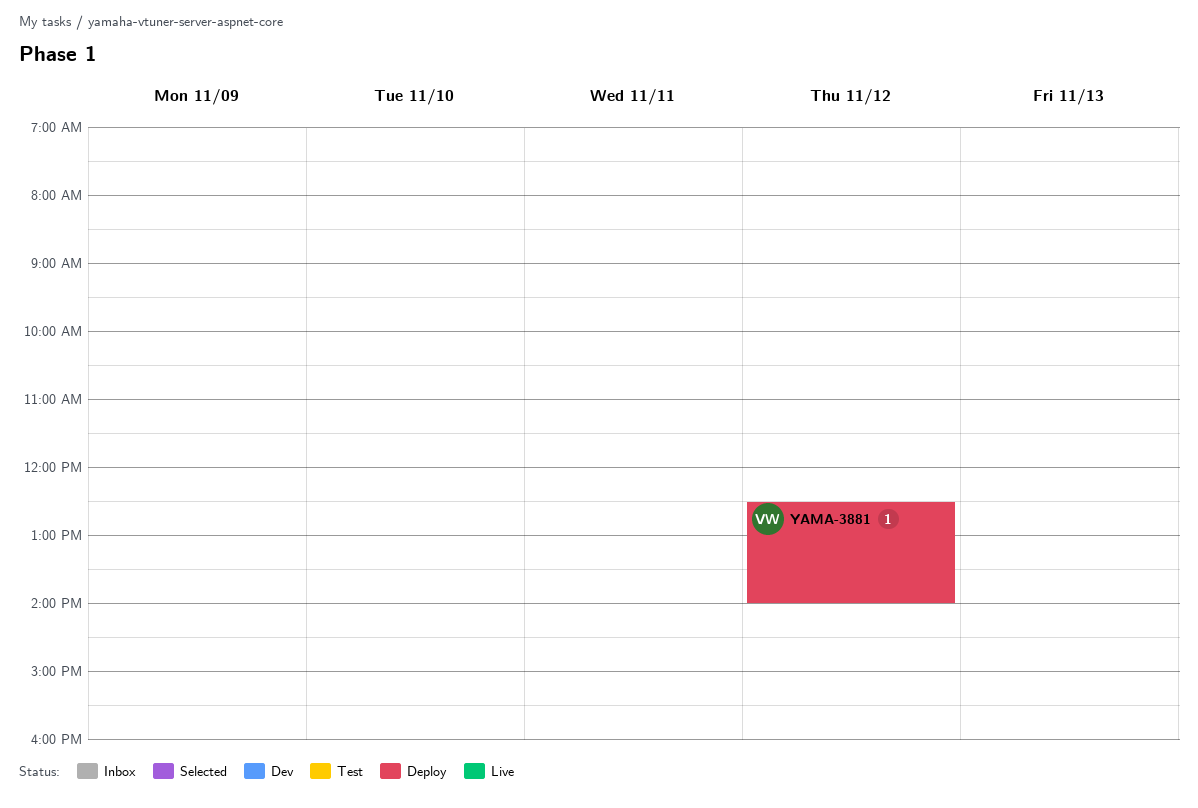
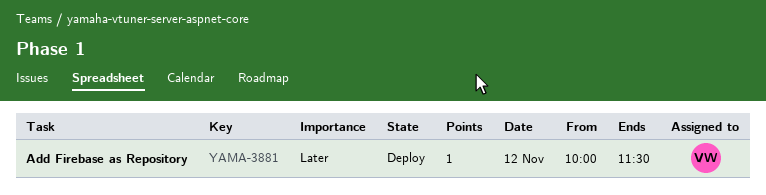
YAMA-3881, begins: 12:30 -> 10:00
YAMA-3881, ends: 14:00 -> 11:30

